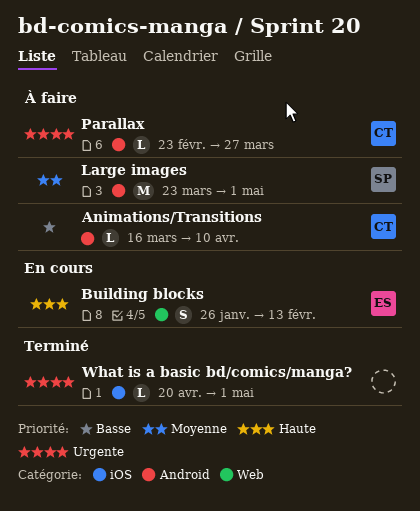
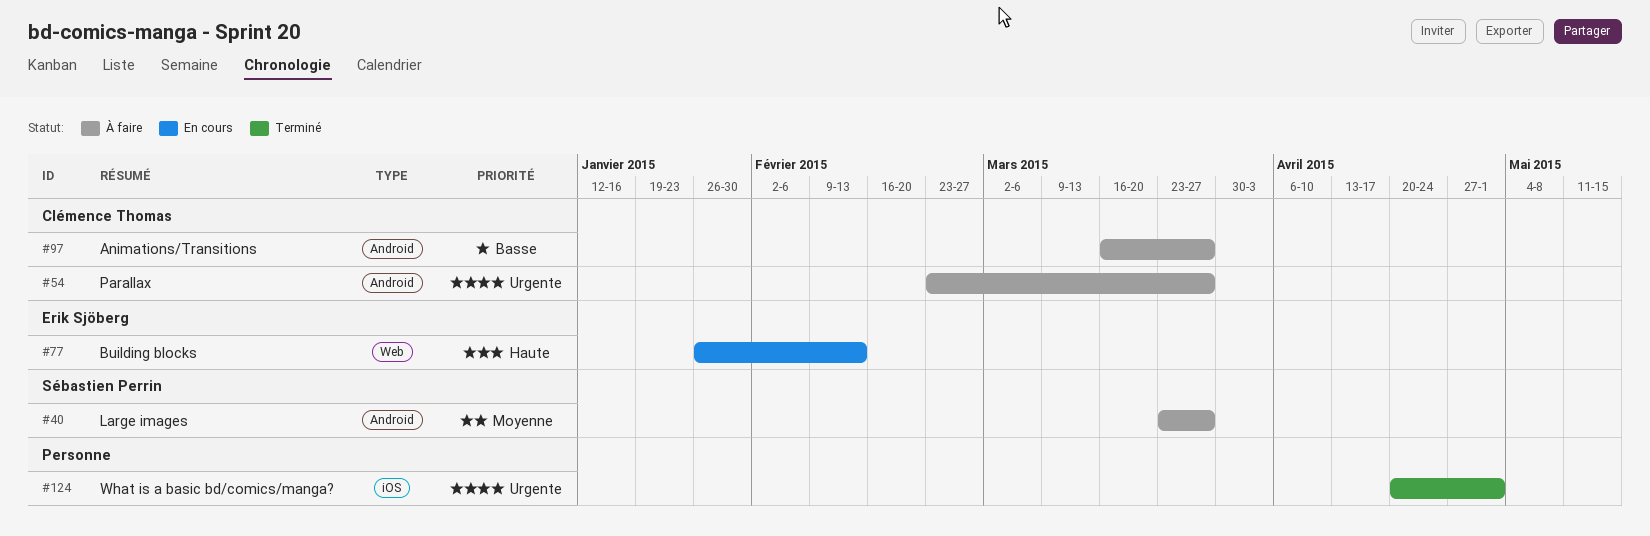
Animations/Transitions, due: Apr 10 -> Mar 27
Large images, due: May 1 -> Mar 27

